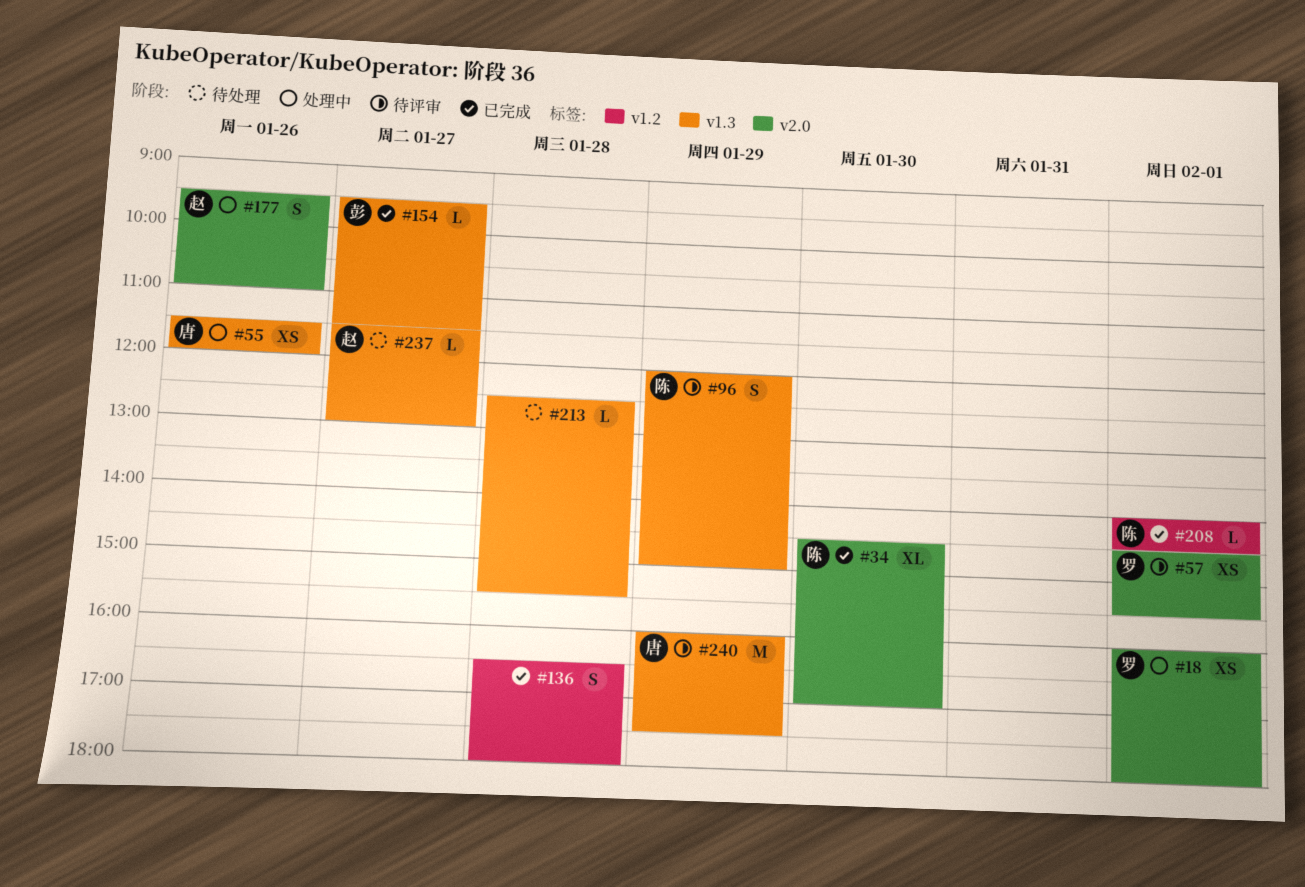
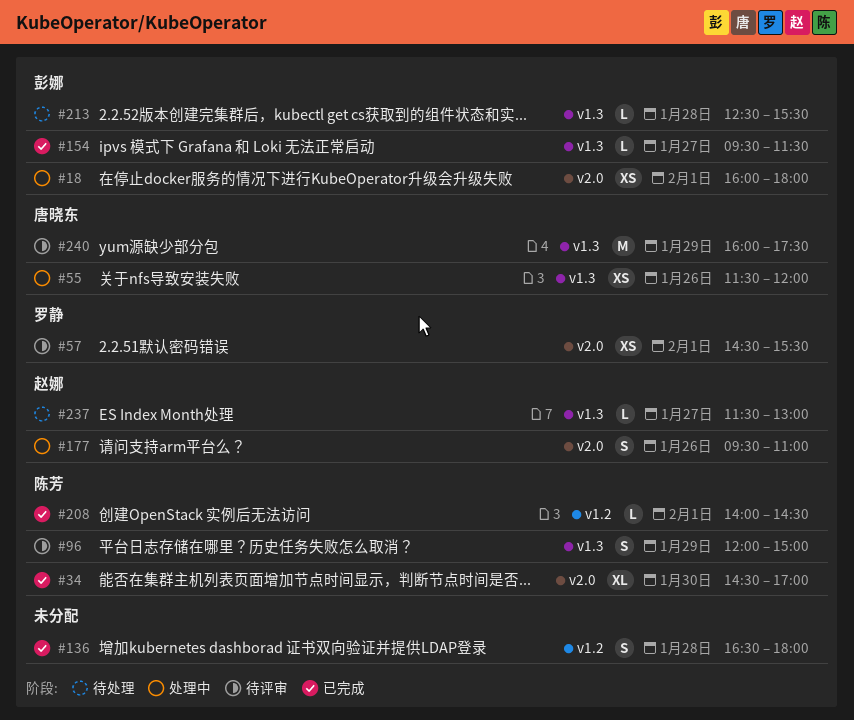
#18, owner: 罗静 -> 彭娜
#213, owner: none -> 彭娜

